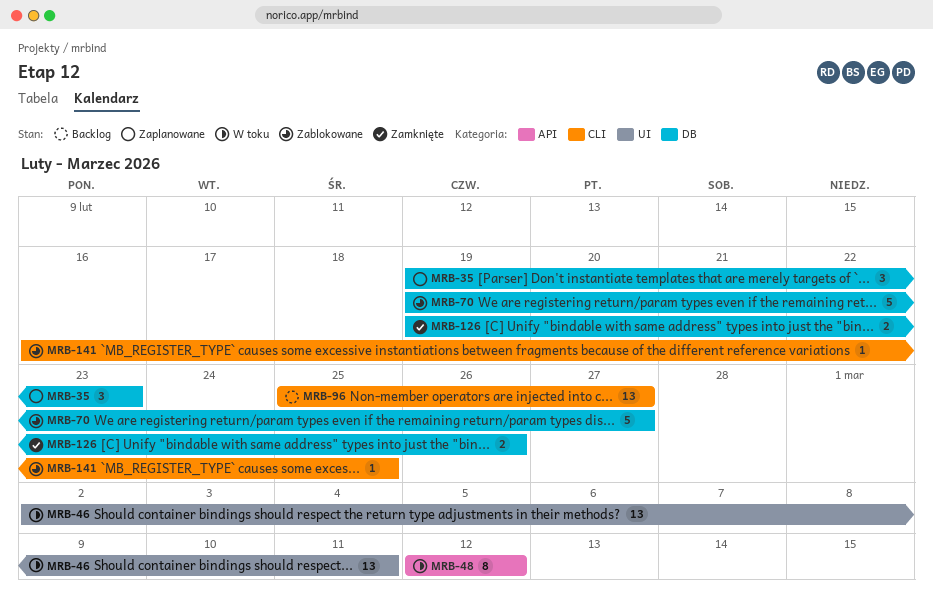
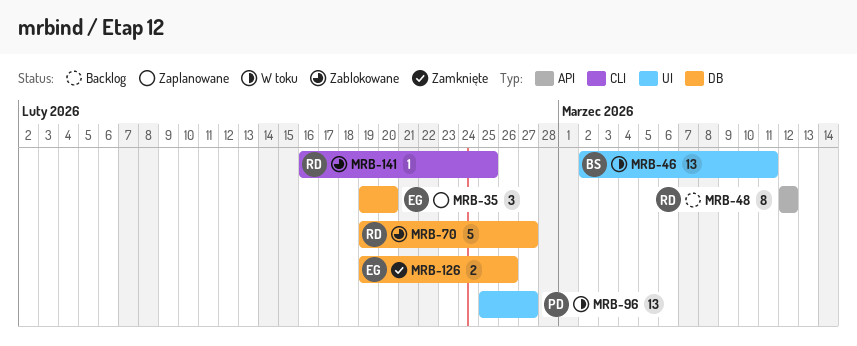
MRB-35, due: Feb 23 -> Feb 20
MRB-48, status: W toku -> Backlog
MRB-96, status: Backlog -> W toku
MRB-96, label: CLI -> UI

